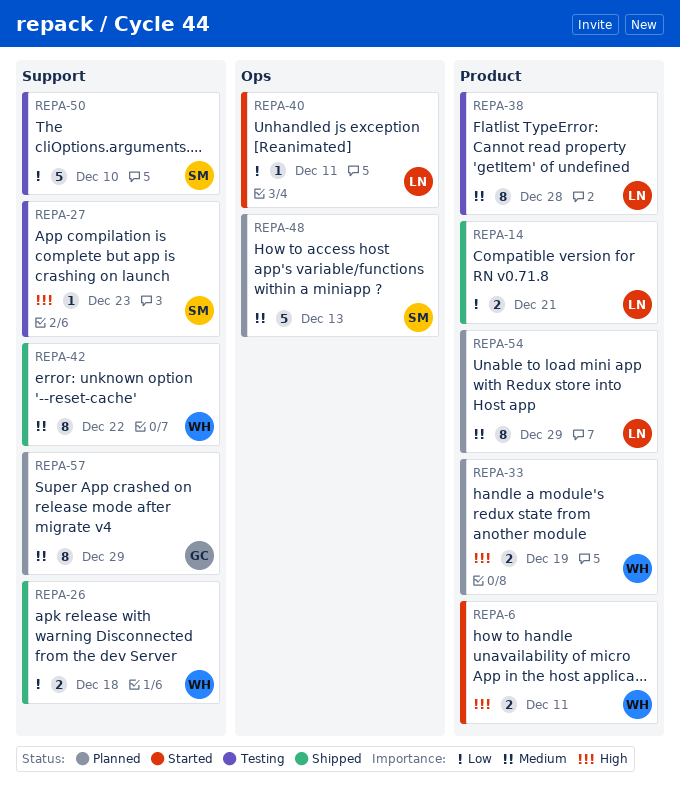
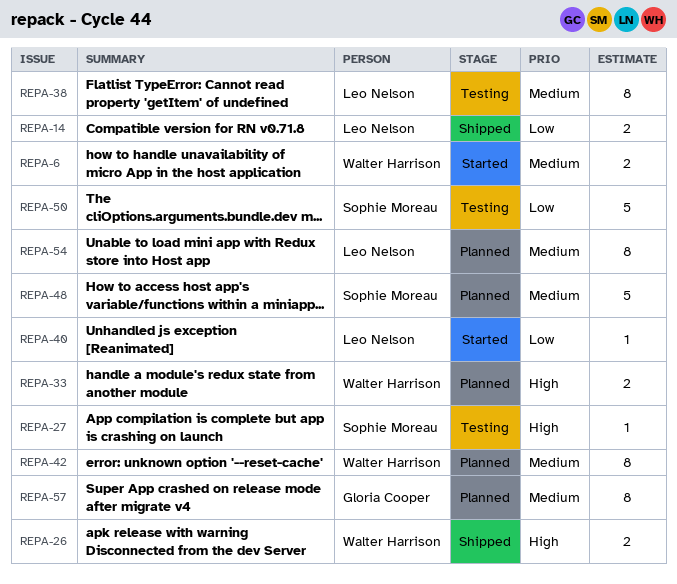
REPA-6, priority: High -> Medium
REPA-26, priority: Low -> High
REPA-42, status: Shipped -> Planned

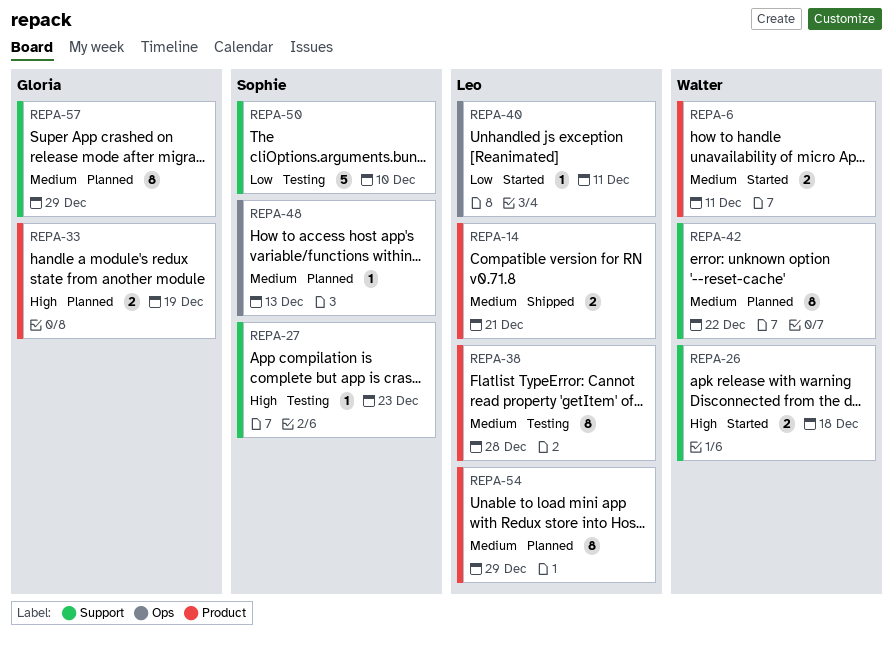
REPA-14, priority: Low -> Medium
REPA-26, status: Shipped -> Started
REPA-33, owner: Walter Harrison -> Gloria Cooper
REPA-48, estimate: 5 -> 1

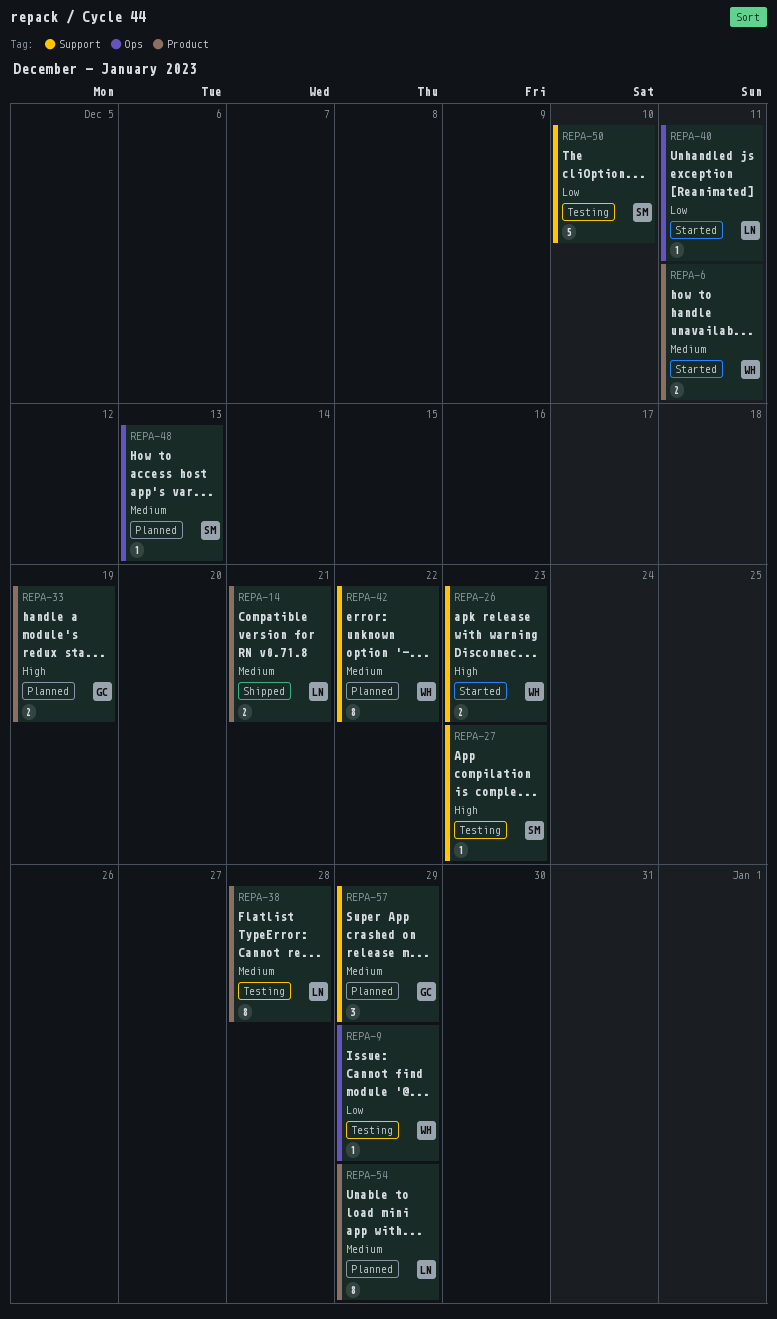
REPA-9: none -> present
REPA-26, due: Dec 18 -> Dec 23
REPA-57, estimate: 8 -> 3

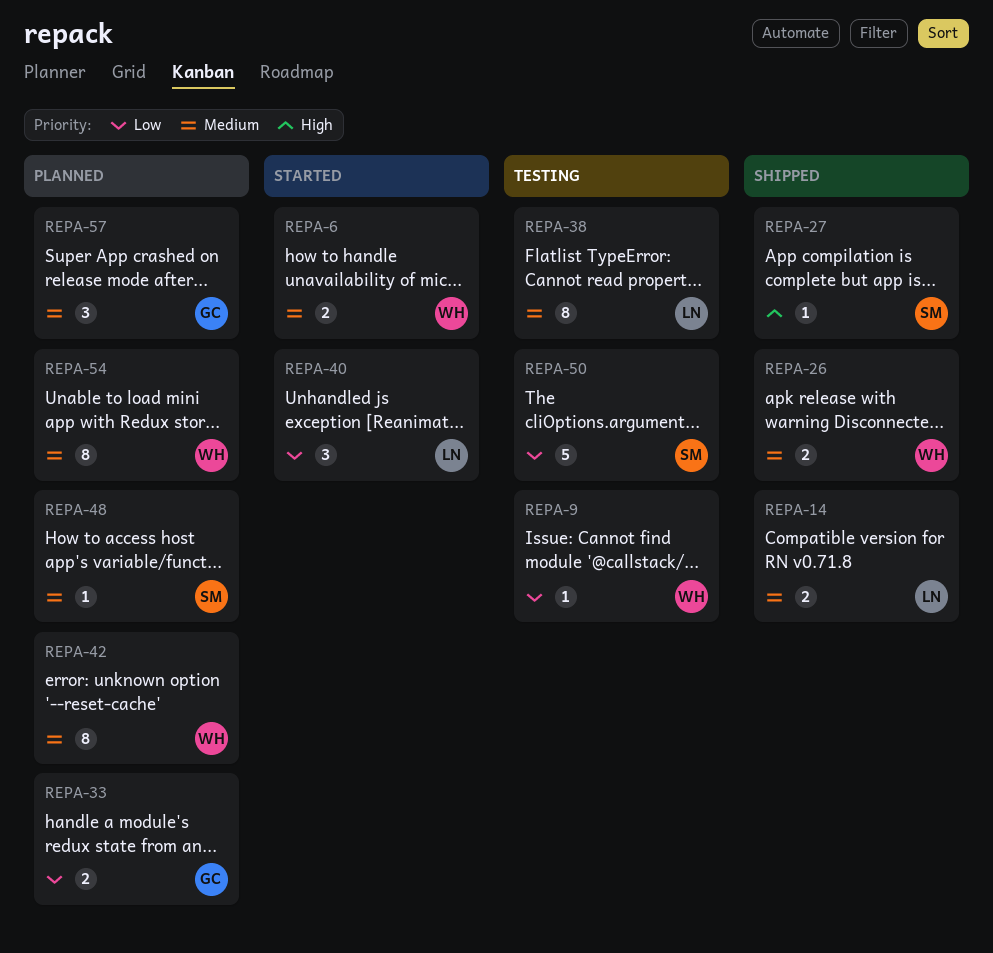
REPA-26, status: Started -> Shipped
REPA-26, priority: High -> Medium
REPA-27, status: Testing -> Shipped
REPA-33, priority: High -> Low
REPA-40, estimate: 1 -> 3
REPA-54, owner: LN -> WH

